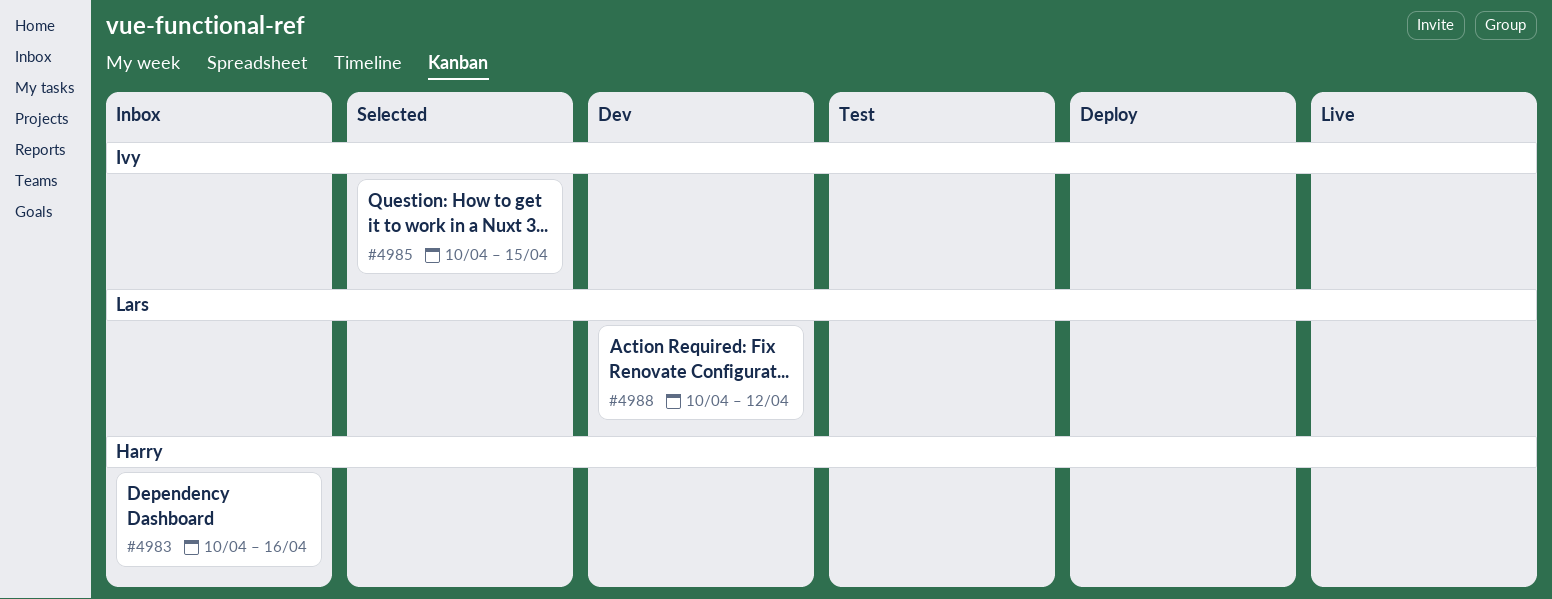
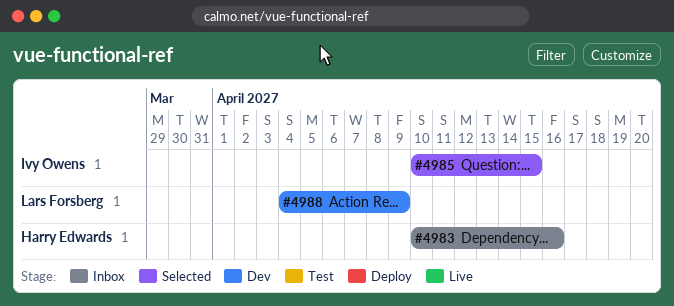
#4988, start: Apr 10 -> Apr 4
#4988, due: Apr 12 -> Apr 9

